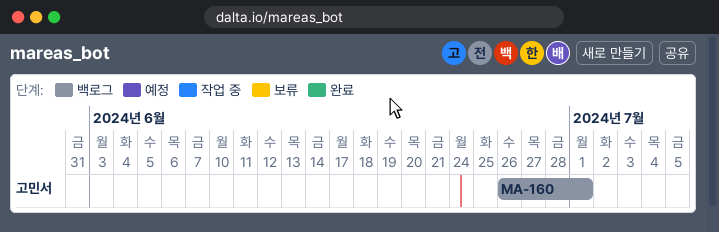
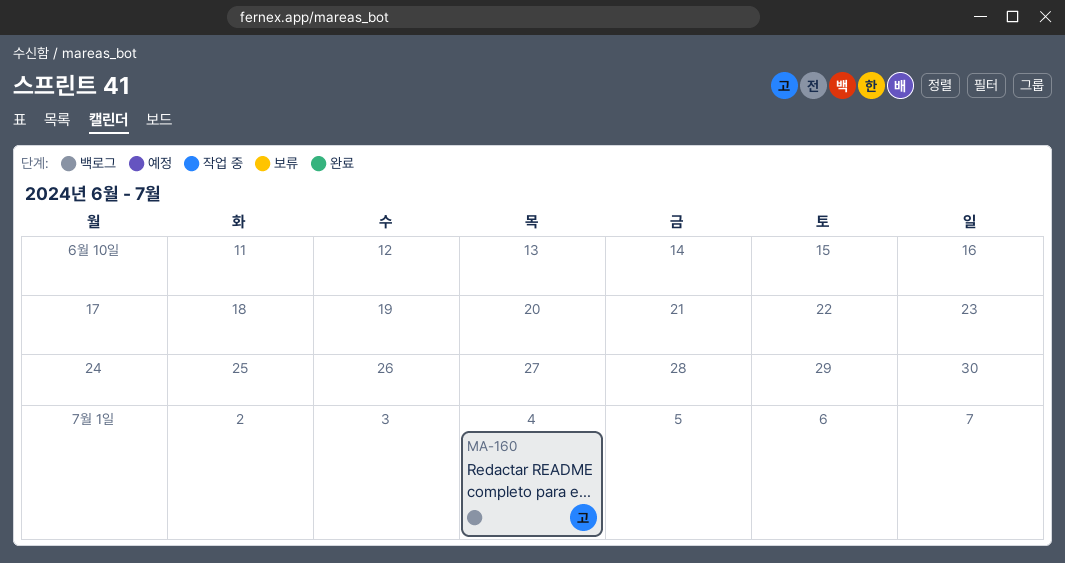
MA-160, due: Jul 1 -> Jul 4

